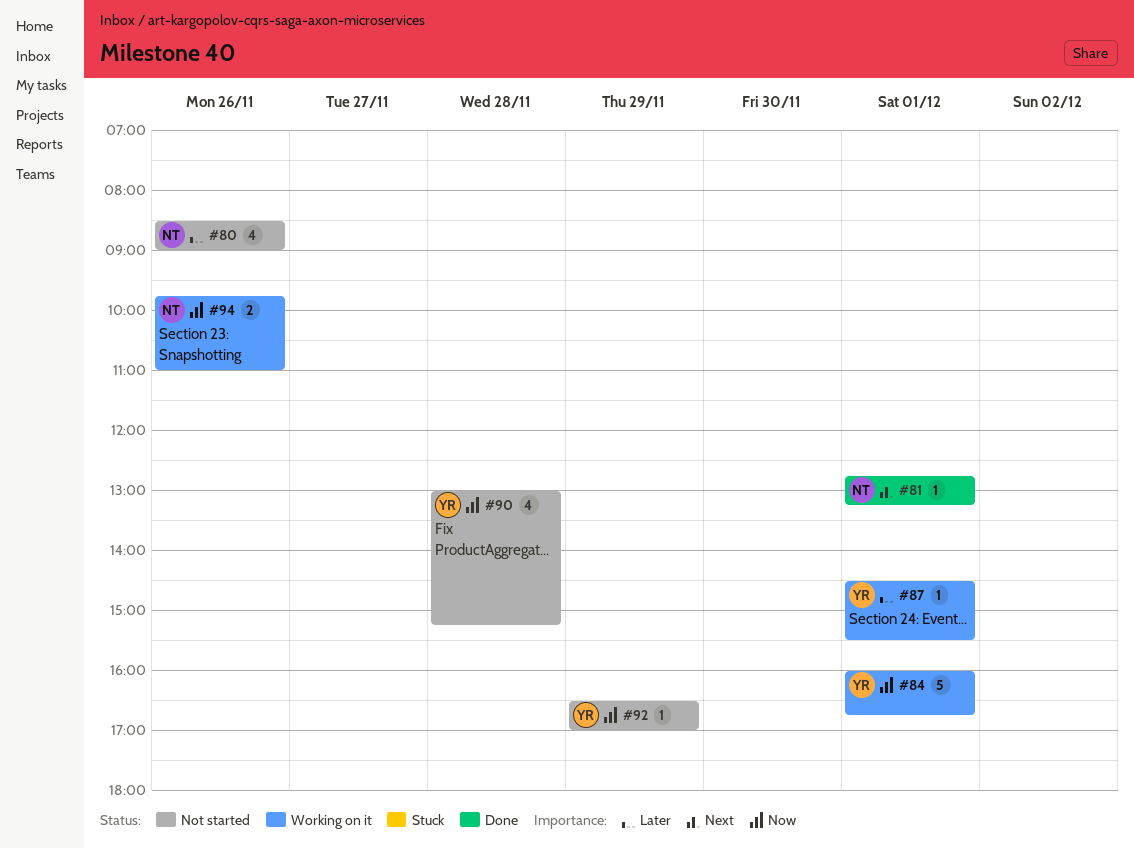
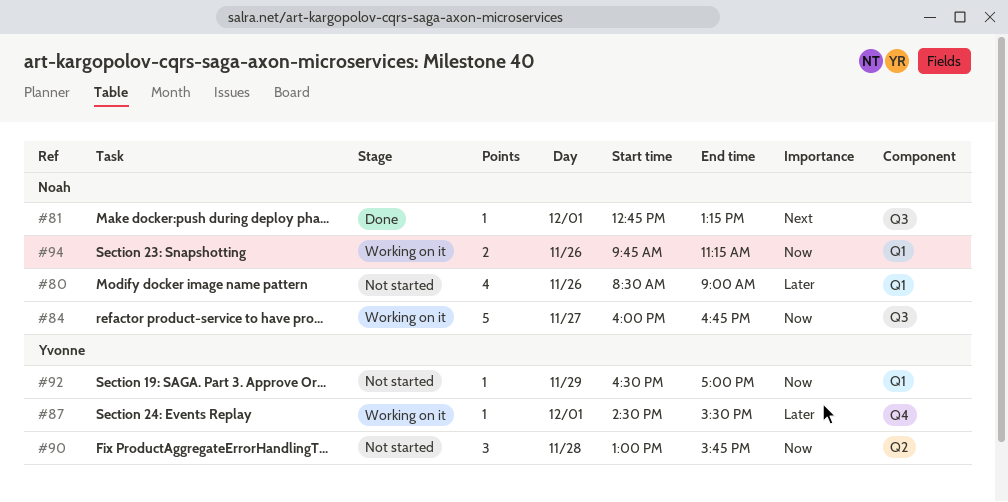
#84, owner: Yvonne -> Noah
#84, day: Dec 1 -> Nov 27
#90, estimate: 4 -> 3
#90, ends: 15:15 -> 15:45
#94, ends: 11:00 -> 11:15

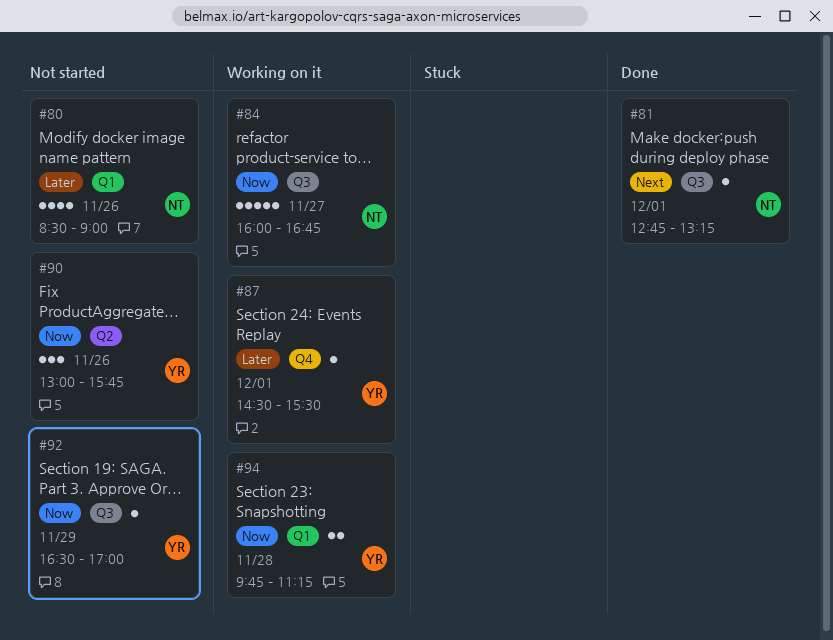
#90, day: Nov 28 -> Nov 26
#92, label: Q1 -> Q3
#94, owner: Noah -> Yvonne
#94, day: Nov 26 -> Nov 28

